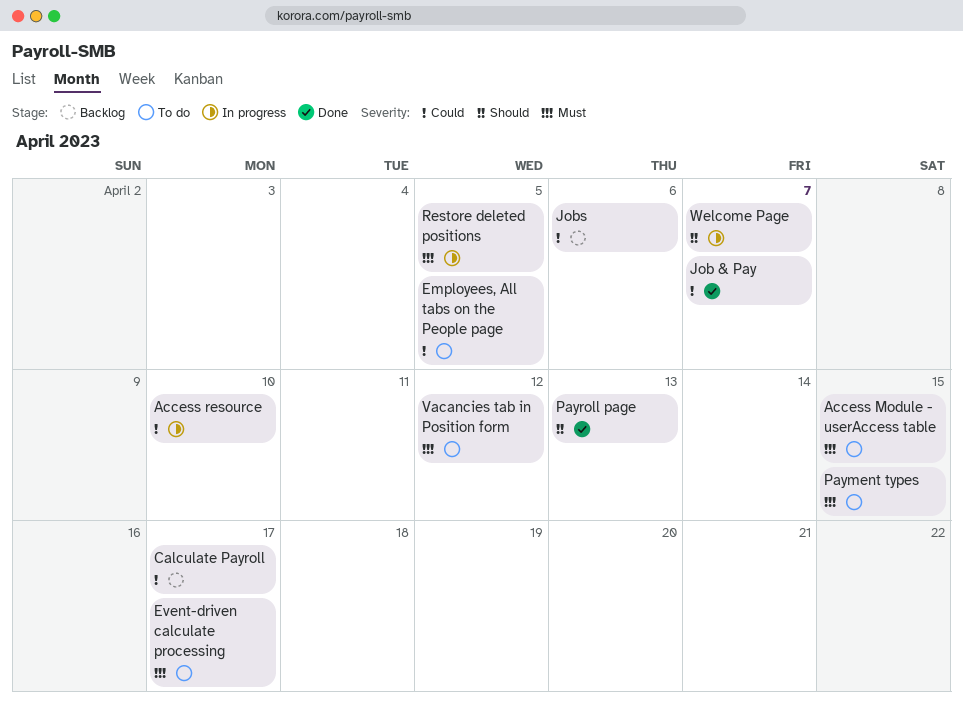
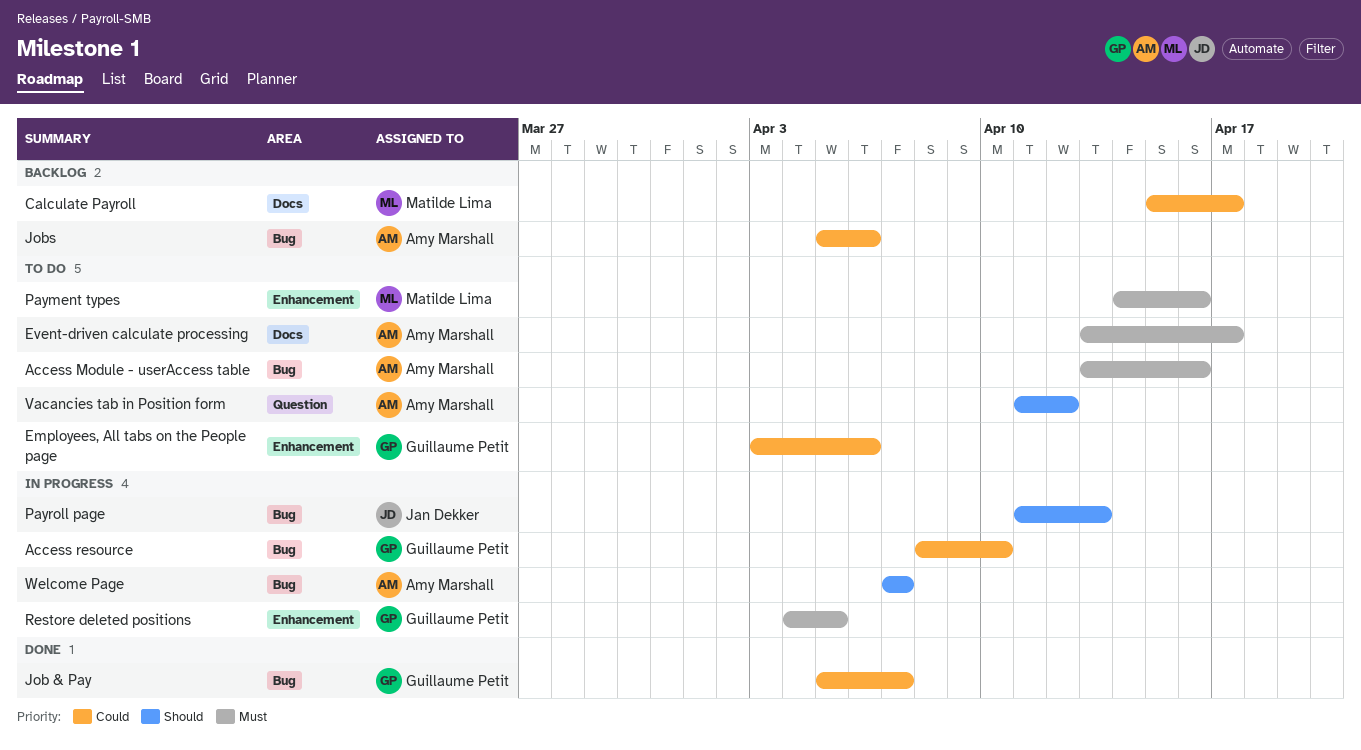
Access Module - userAccess table, due: Apr 15 -> Apr 16
Employees, All tabs on the People page, due: Apr 5 -> Apr 6
Payment types, due: Apr 15 -> Apr 16
Payroll page, status: Done -> In progress
Vacancies tab in Position form, priority: Must -> Should

